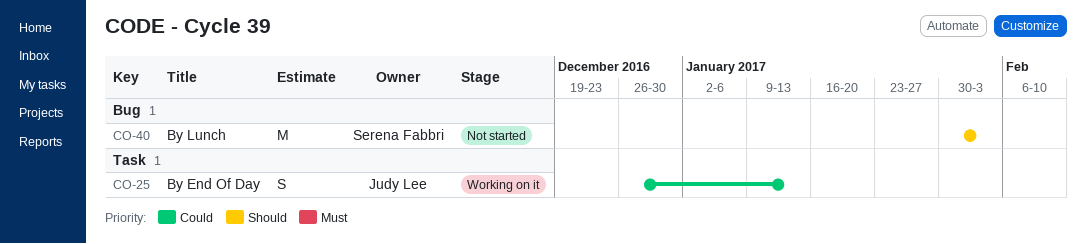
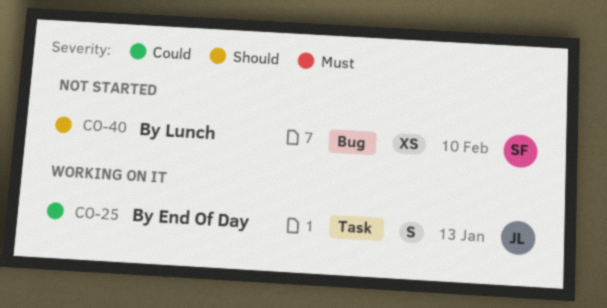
CO-40, estimate: M -> XS
CO-40, due: Feb 3 -> Feb 10

